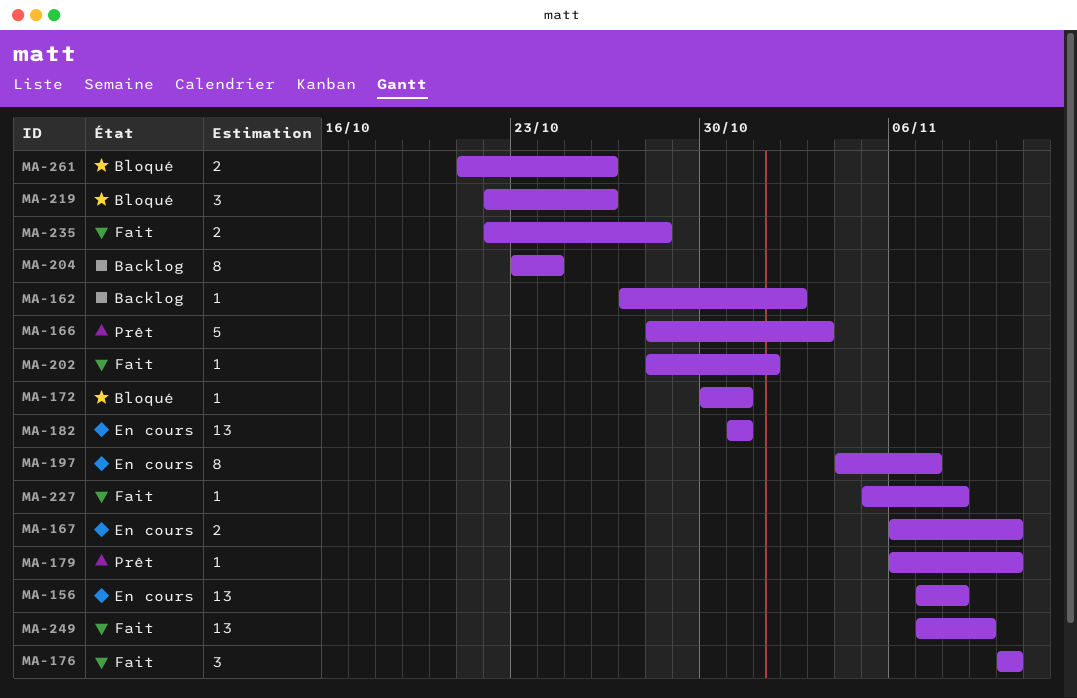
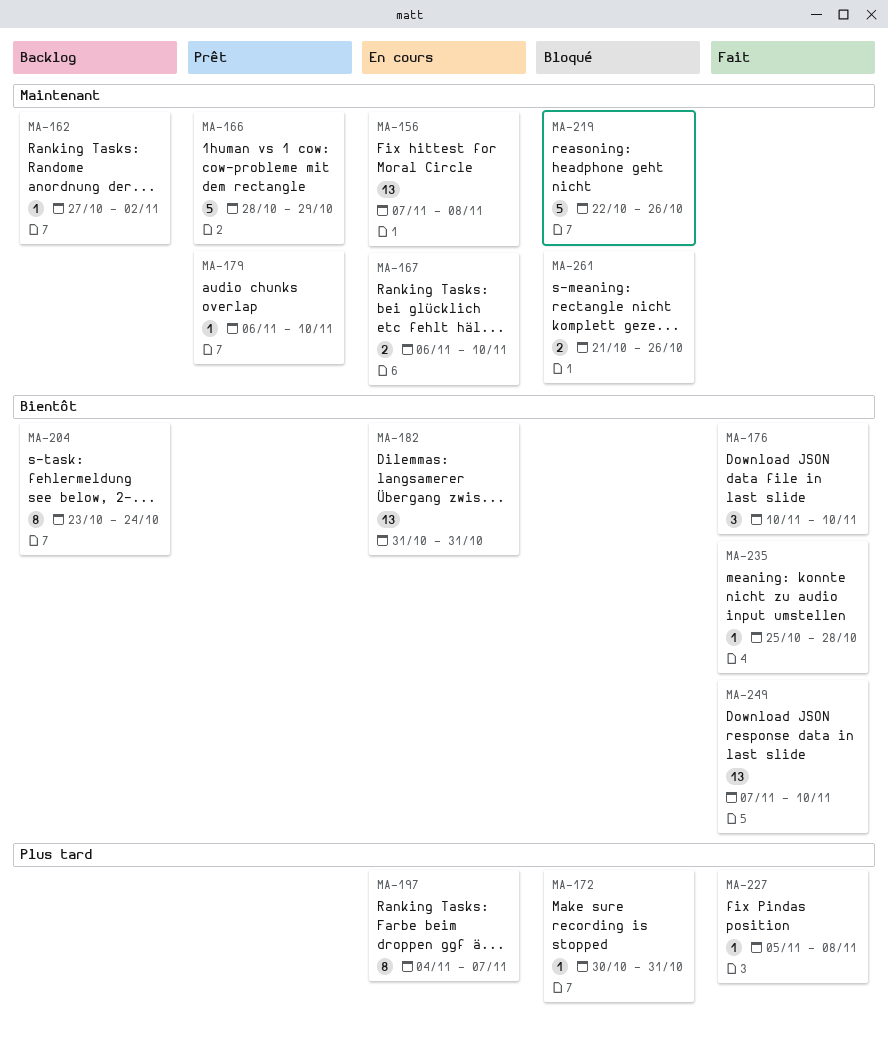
MA-166, due: Nov 3 -> Oct 29
MA-202: present -> none
MA-219, estimate: 3 -> 5
MA-235, estimate: 2 -> 1
MA-235, start: Oct 22 -> Oct 25
MA-249, due: Nov 9 -> Nov 10

